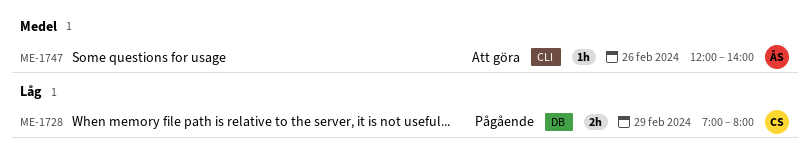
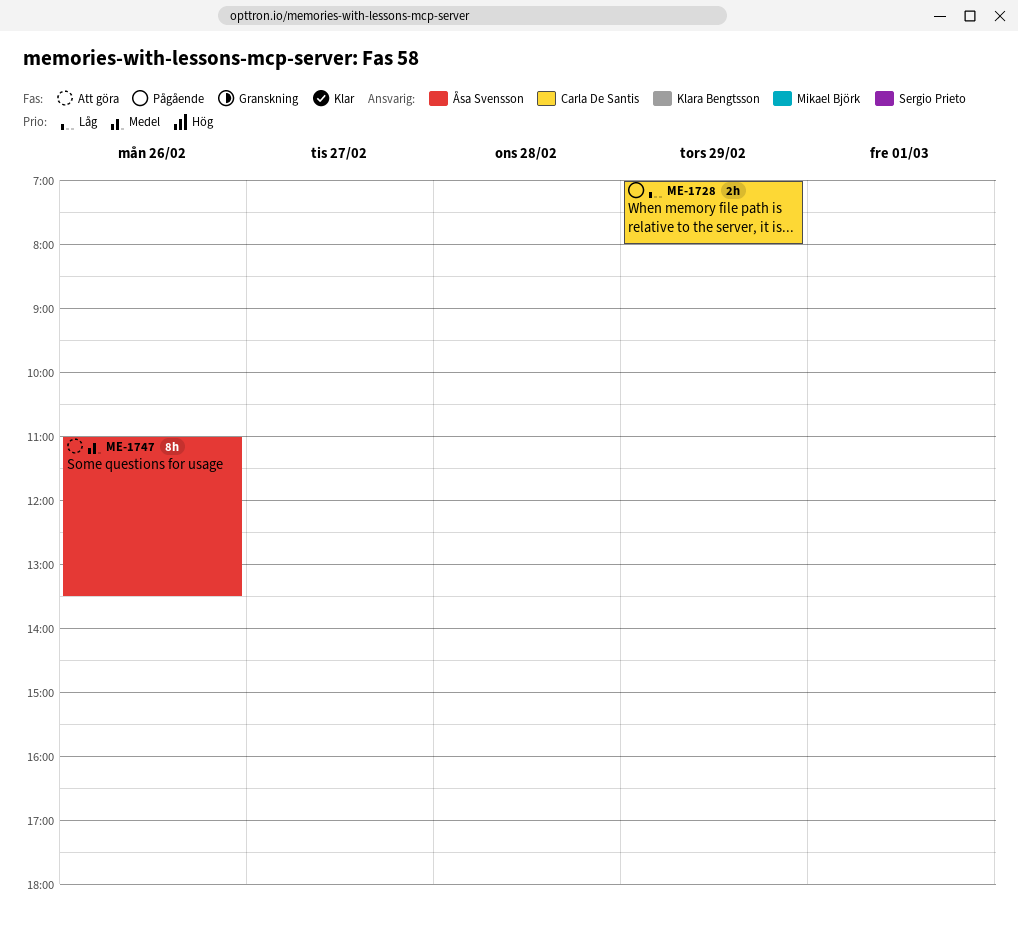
ME-1747, estimate: 1h -> 8h
ME-1747, begins: 12:00 -> 11:00
ME-1747, ends: 14:00 -> 13:30

